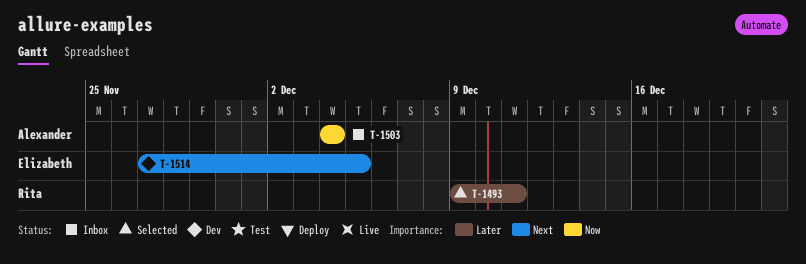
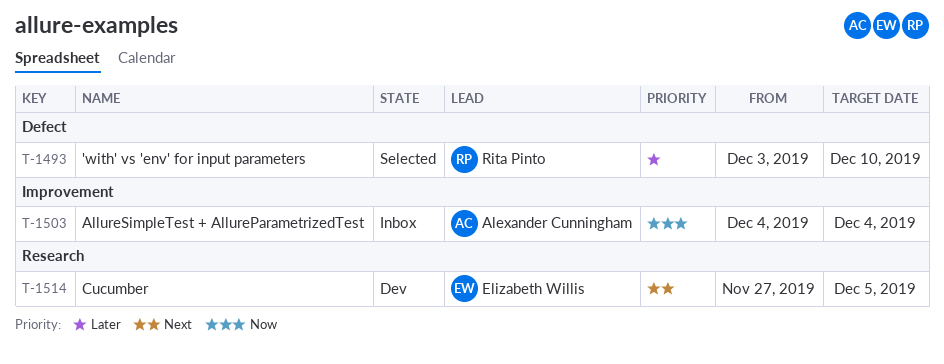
T-1493, start: Dec 9 -> Dec 3
T-1493, due: Dec 11 -> Dec 10

